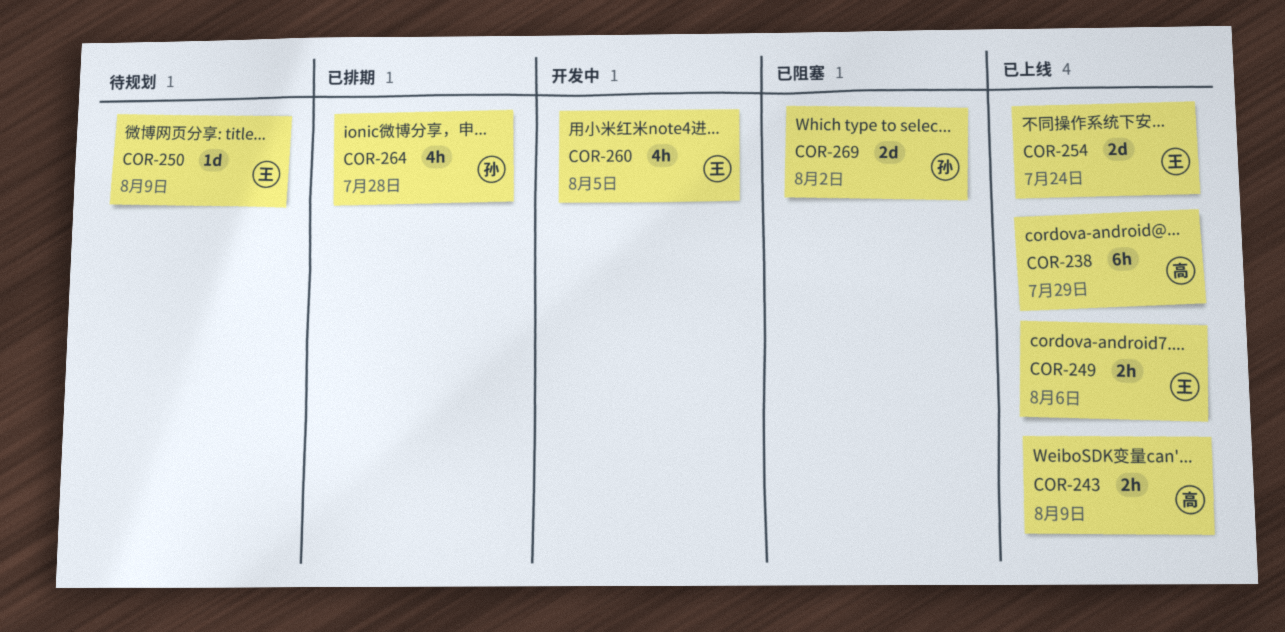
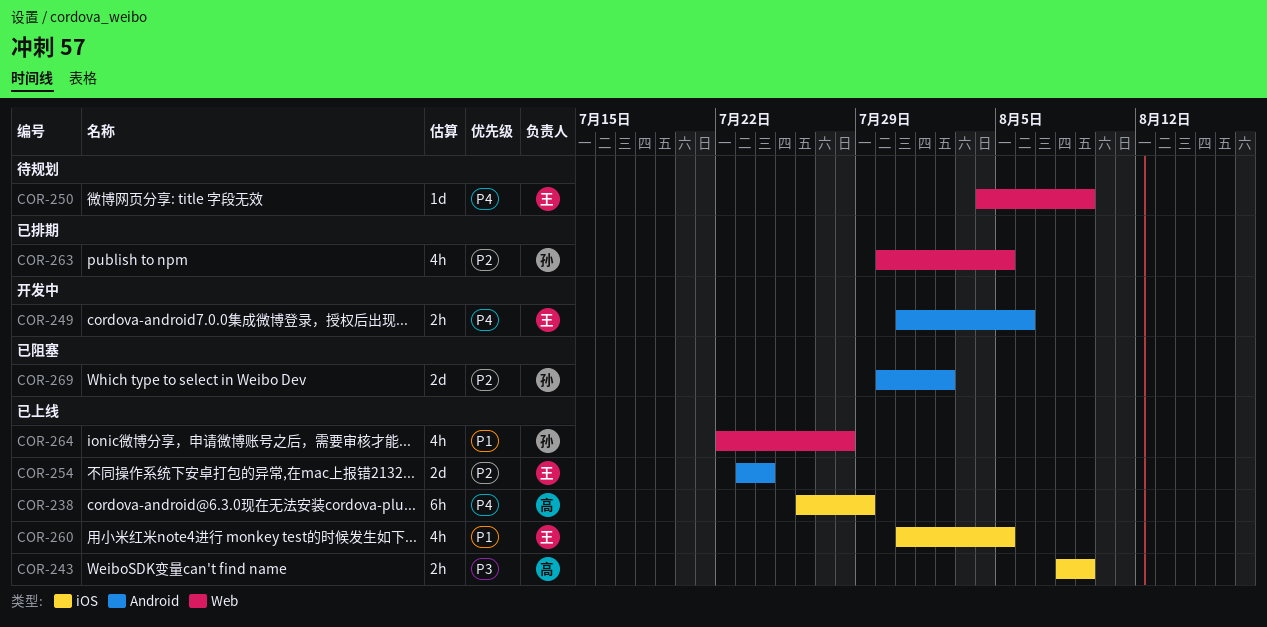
COR-249, status: 已上线 -> 开发中
COR-260, status: 开发中 -> 已上线
COR-263: none -> present
COR-264, status: 已排期 -> 已上线

